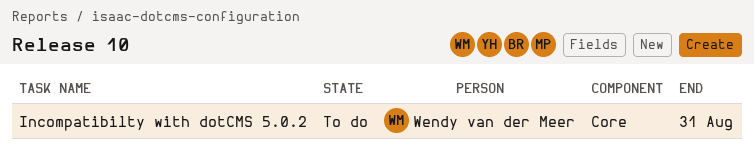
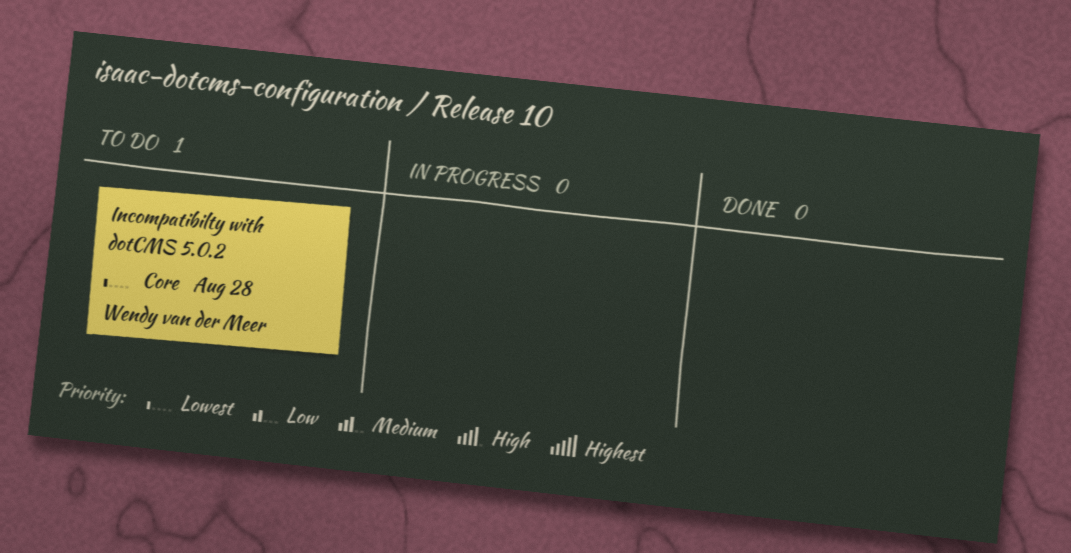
Incompatibilty with dotCMS 5.0.2, due: Aug 31 -> Aug 28

